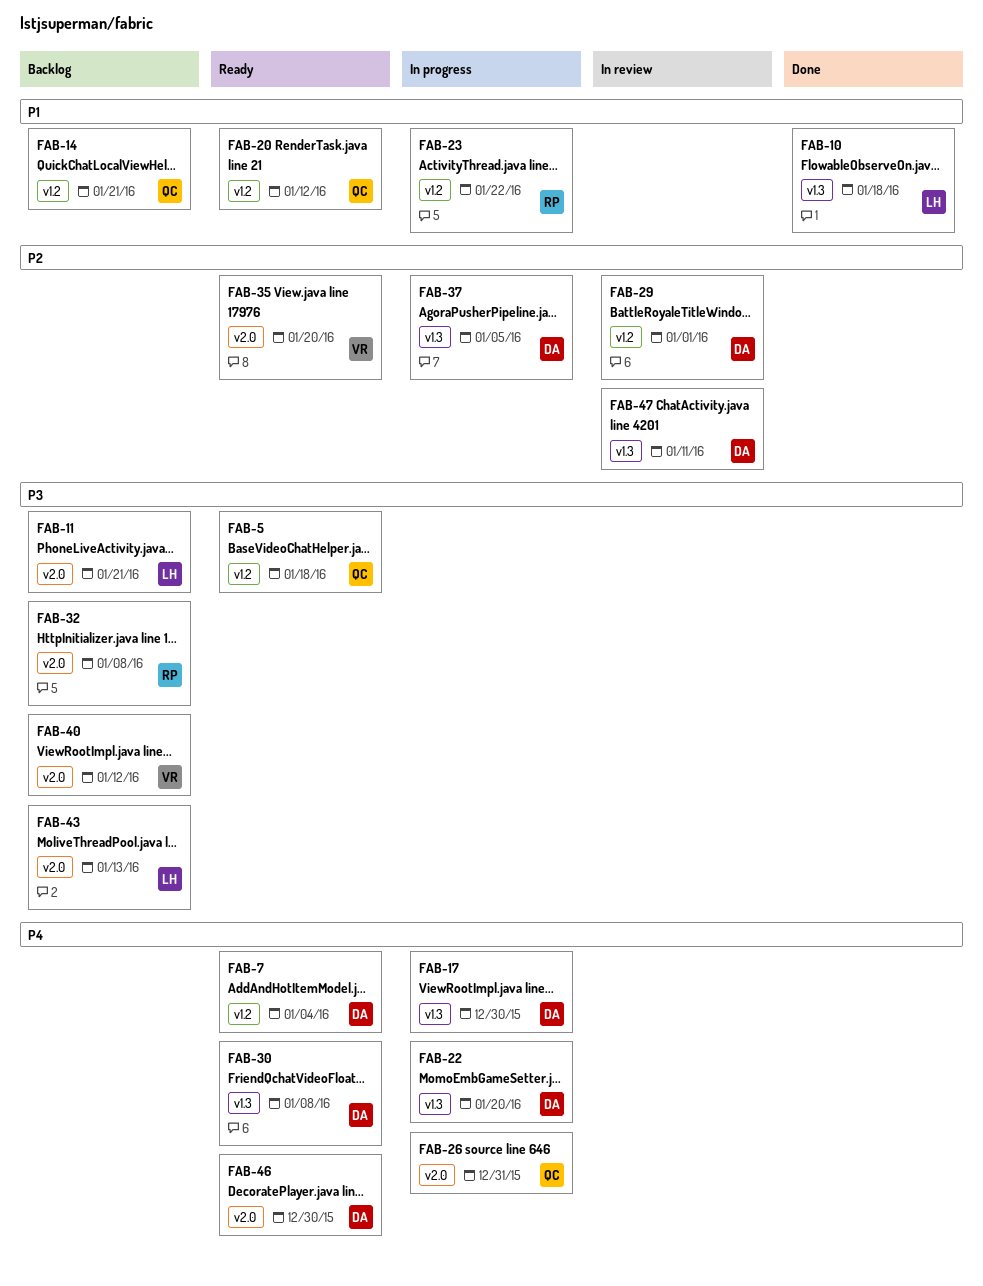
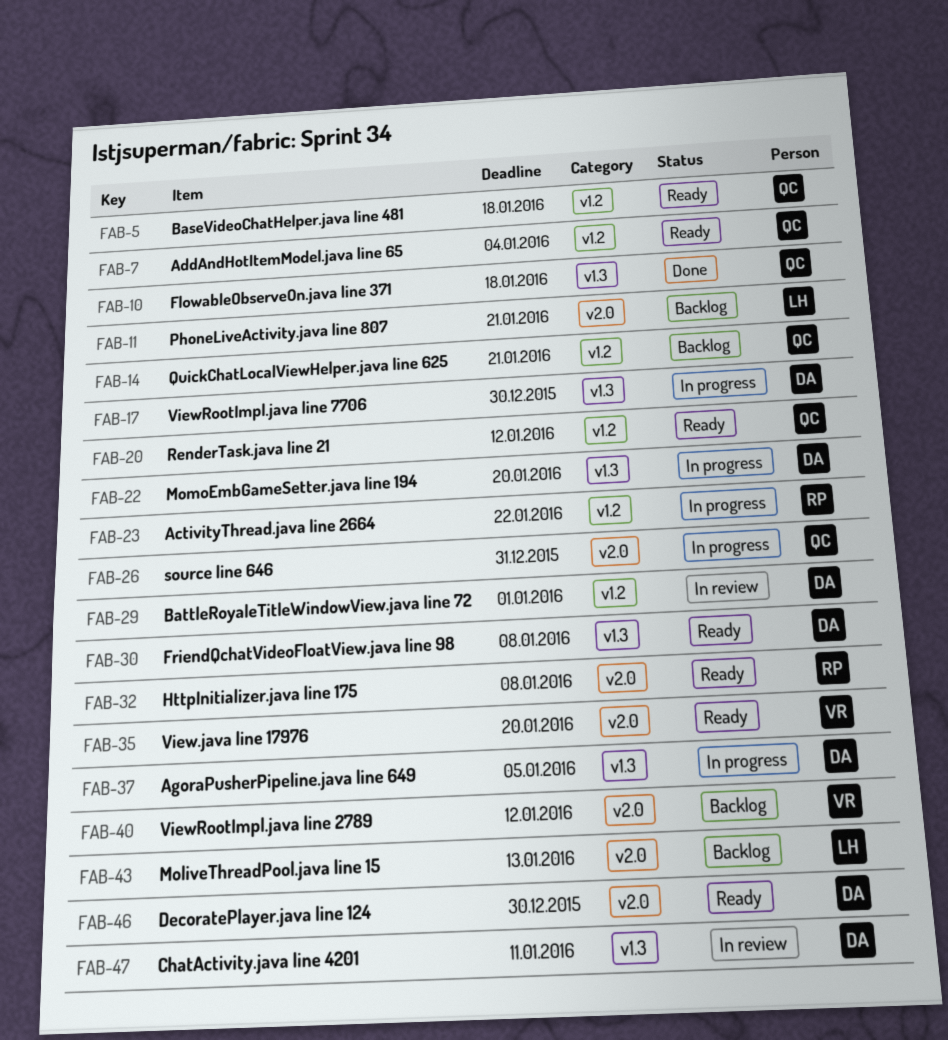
FAB-7, owner: DA -> QC
FAB-10, owner: LH -> QC
FAB-32, status: Backlog -> Ready

